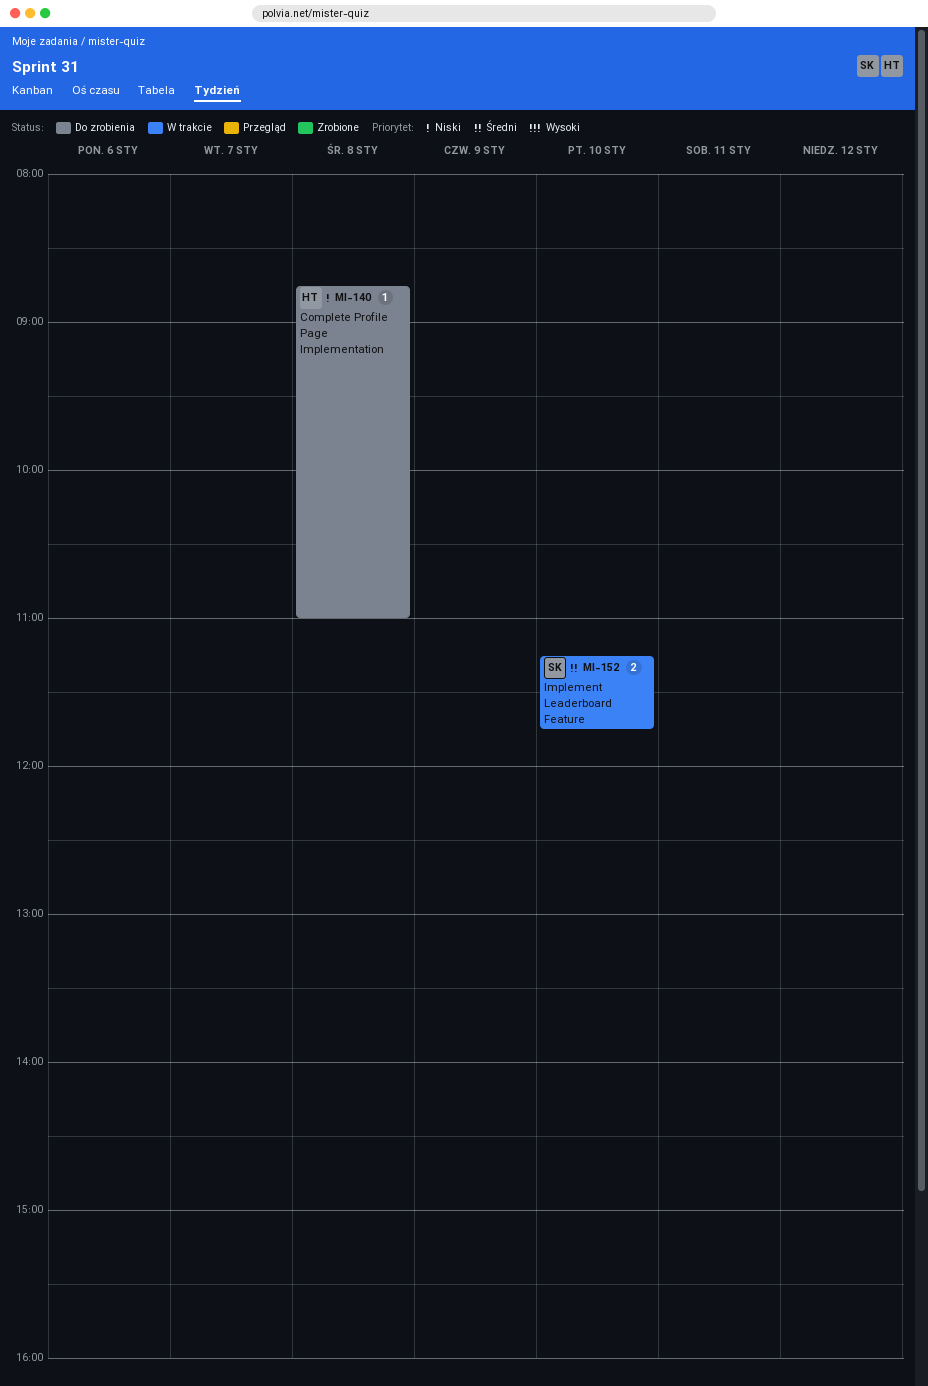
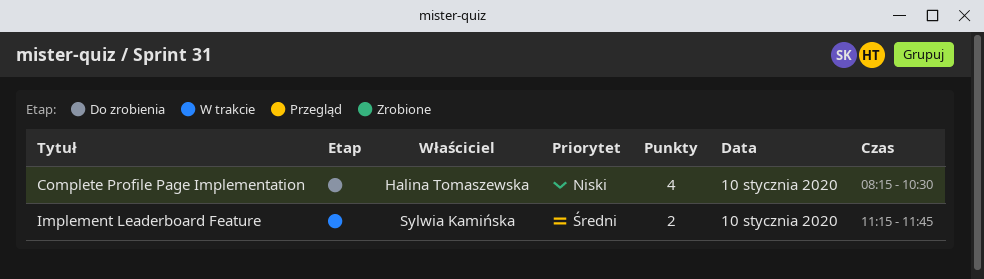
Complete Profile Page Implementation, estimate: 1 -> 4
Complete Profile Page Implementation, day: Jan 8 -> Jan 10
Complete Profile Page Implementation, begins: 08:45 -> 08:15
Complete Profile Page Implementation, ends: 11:00 -> 10:30

